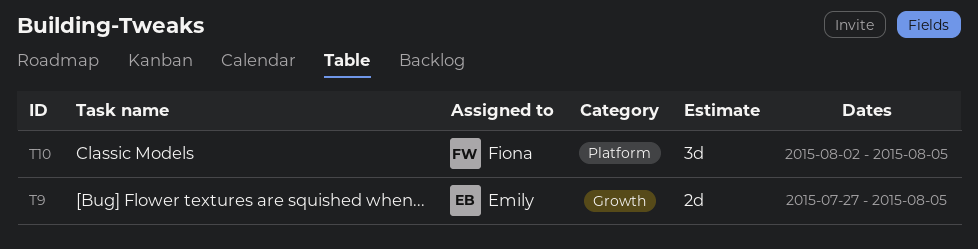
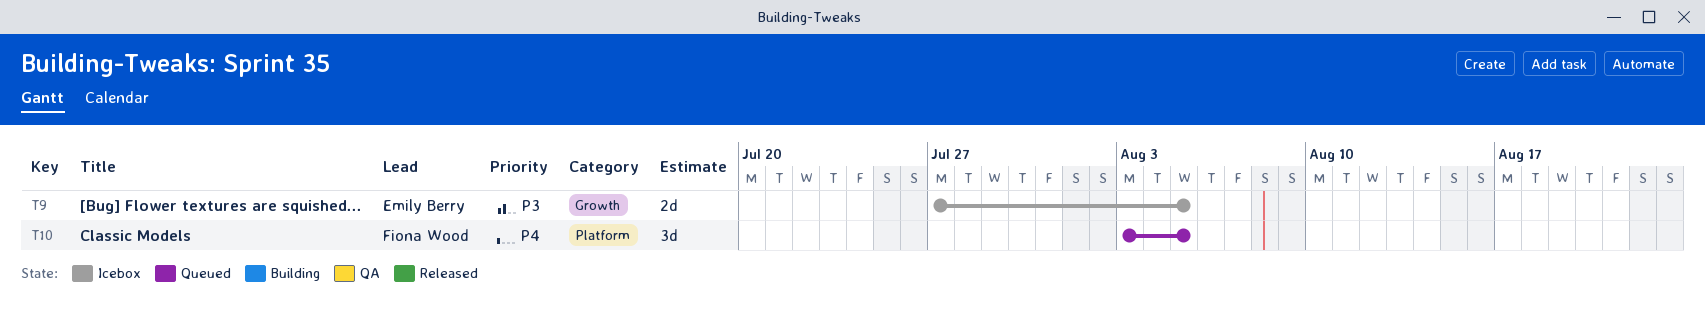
T10, start: Aug 2 -> Aug 3

